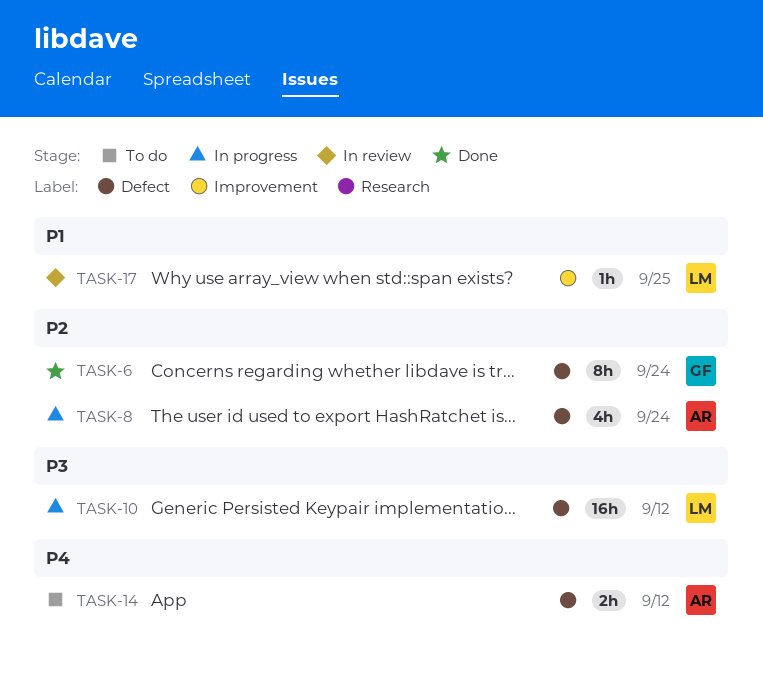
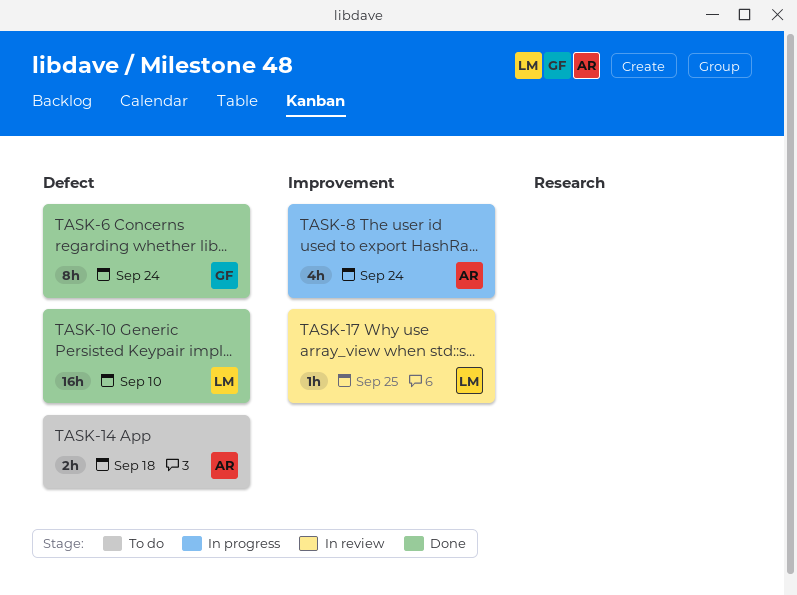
TASK-8, label: Defect -> Improvement
TASK-10, status: In progress -> Done
TASK-10, due: Sep 12 -> Sep 10
TASK-14, due: Sep 12 -> Sep 18

